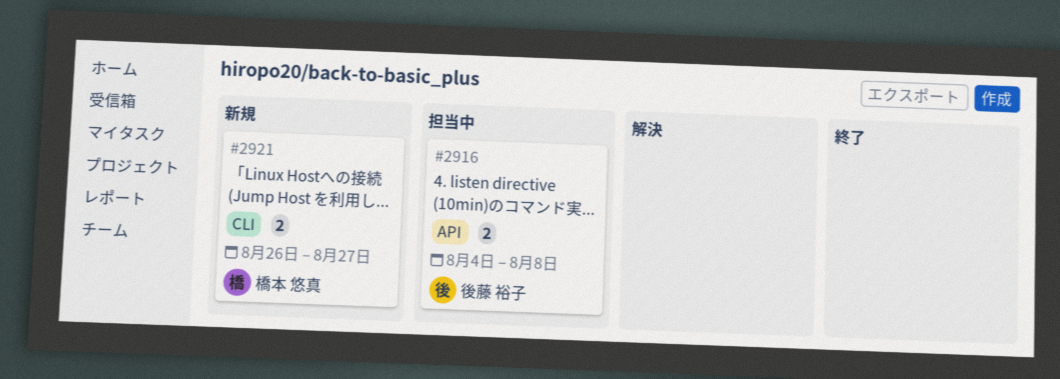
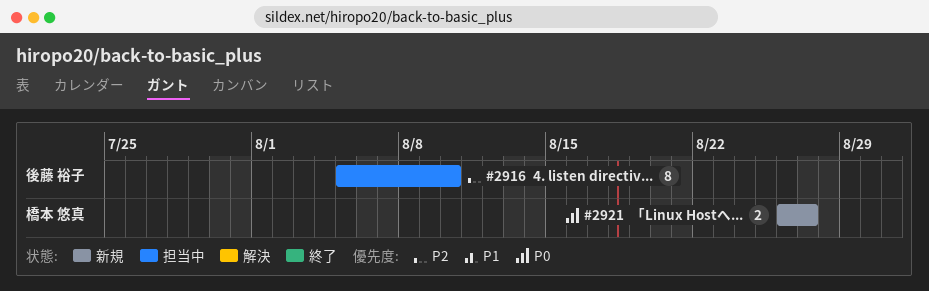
#2916, estimate: 2 -> 8
#2916, start: Aug 4 -> Aug 5
#2916, due: Aug 8 -> Aug 10

